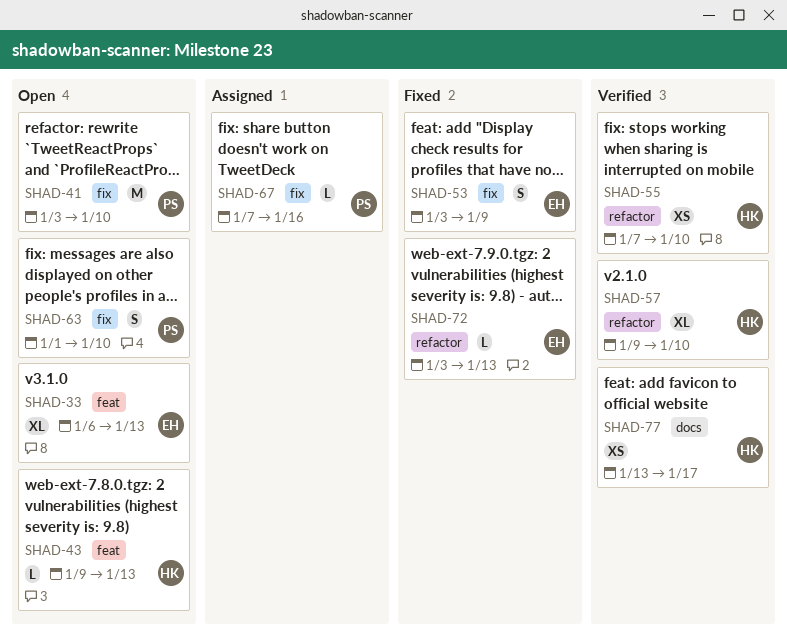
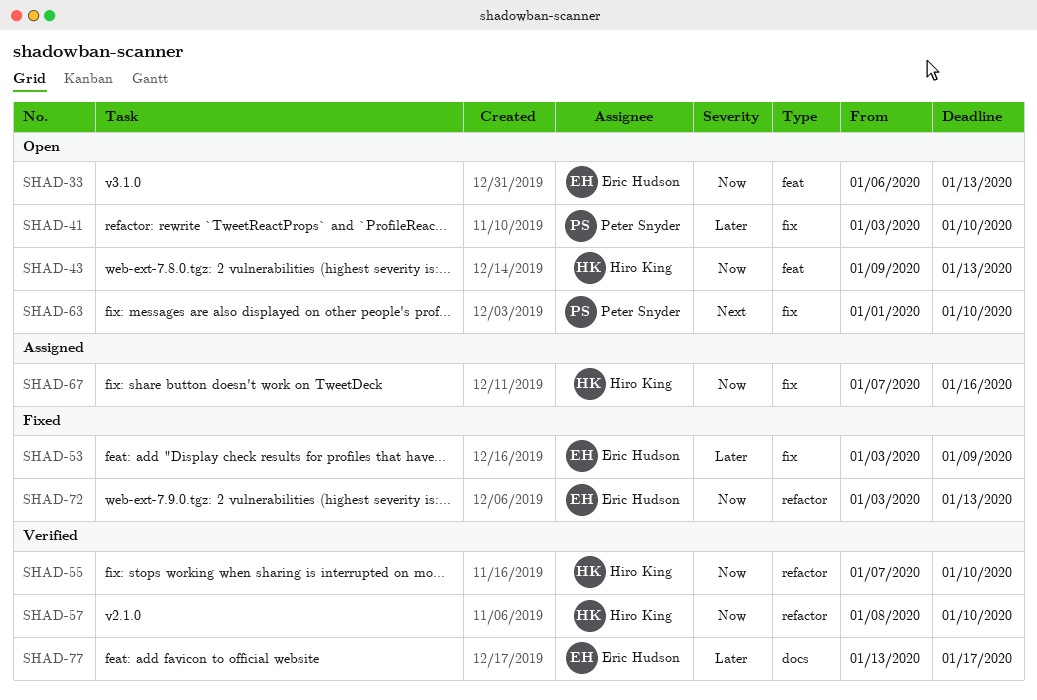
SHAD-57, start: Jan 9 -> Jan 8
SHAD-67, owner: Peter Snyder -> Hiro King
SHAD-77, owner: Hiro King -> Eric Hudson

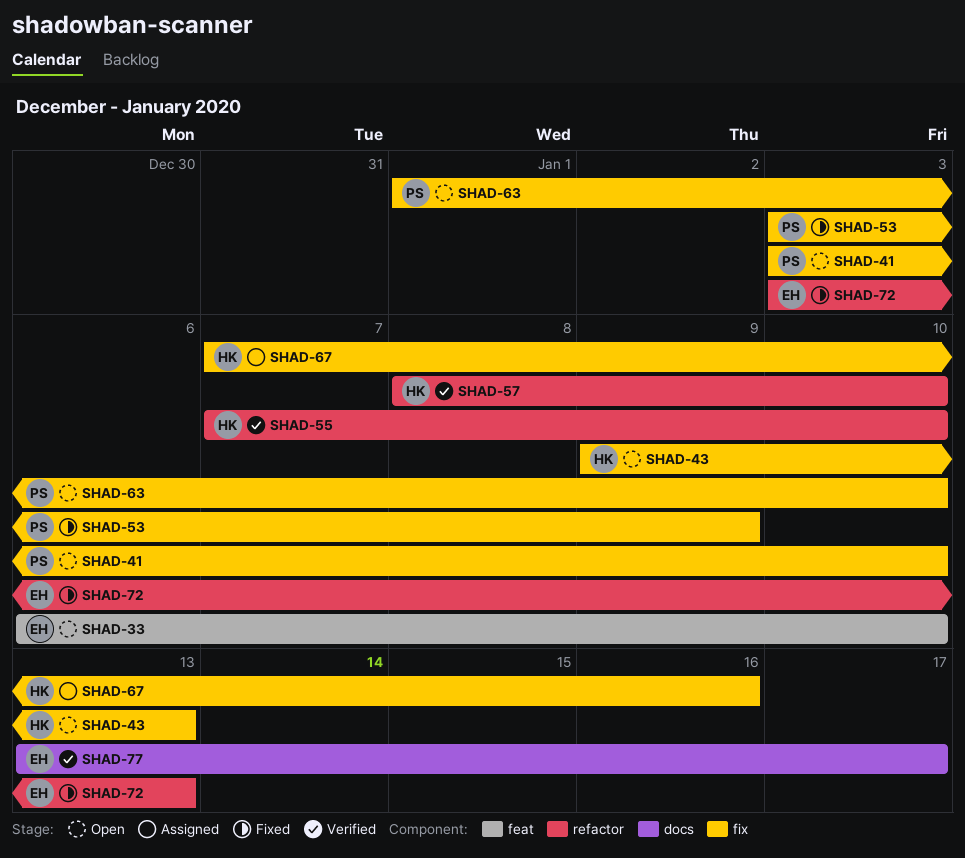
SHAD-33, due: Jan 13 -> Jan 10
SHAD-43, label: feat -> fix
SHAD-53, owner: Eric Hudson -> Peter Snyder

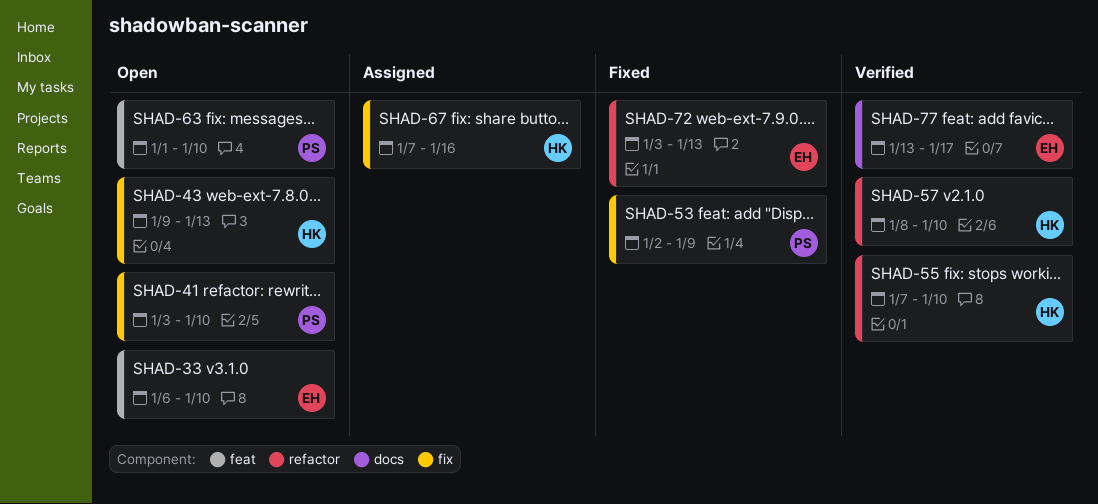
SHAD-53, start: Jan 3 -> Jan 2
SHAD-63, label: fix -> feat

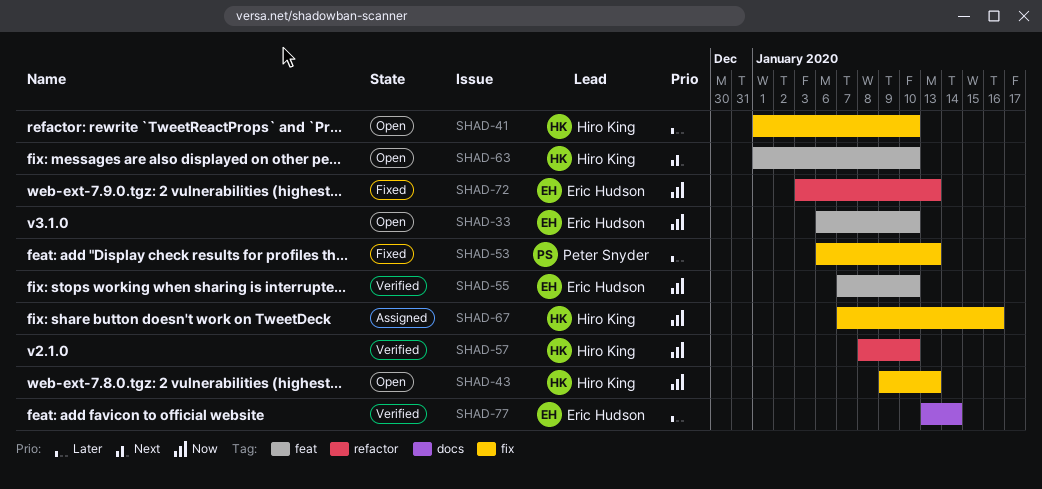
SHAD-41, owner: Peter Snyder -> Hiro King
SHAD-41, start: Jan 3 -> Jan 1
SHAD-53, start: Jan 2 -> Jan 6
SHAD-53, due: Jan 9 -> Jan 13
SHAD-55, owner: Hiro King -> Eric Hudson
SHAD-55, label: refactor -> feat
SHAD-63, owner: Peter Snyder -> Hiro King
SHAD-77, due: Jan 17 -> Jan 14

